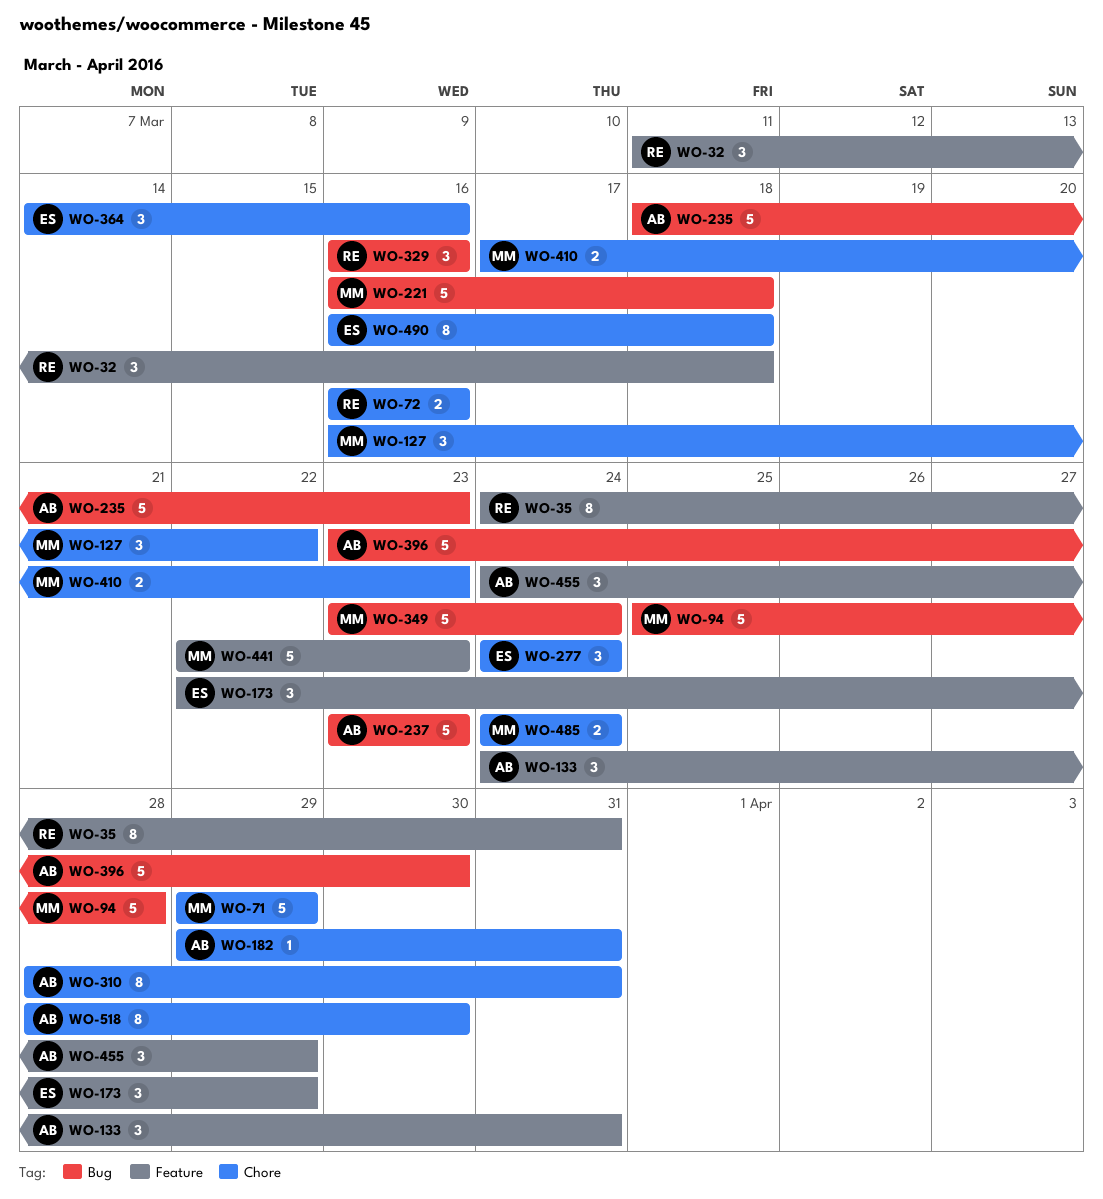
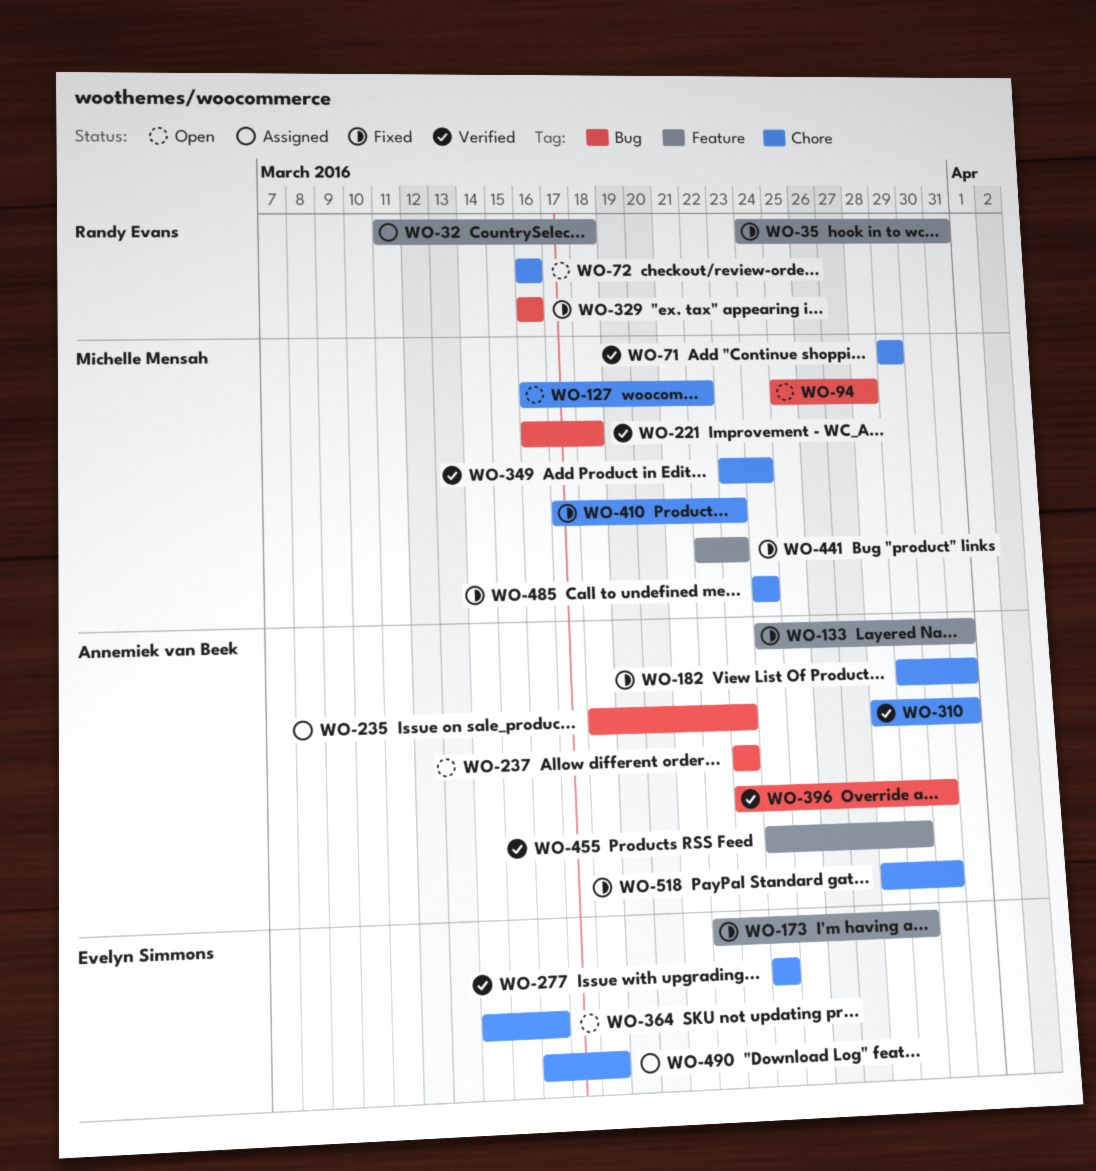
WO-349, label: Bug -> Chore

